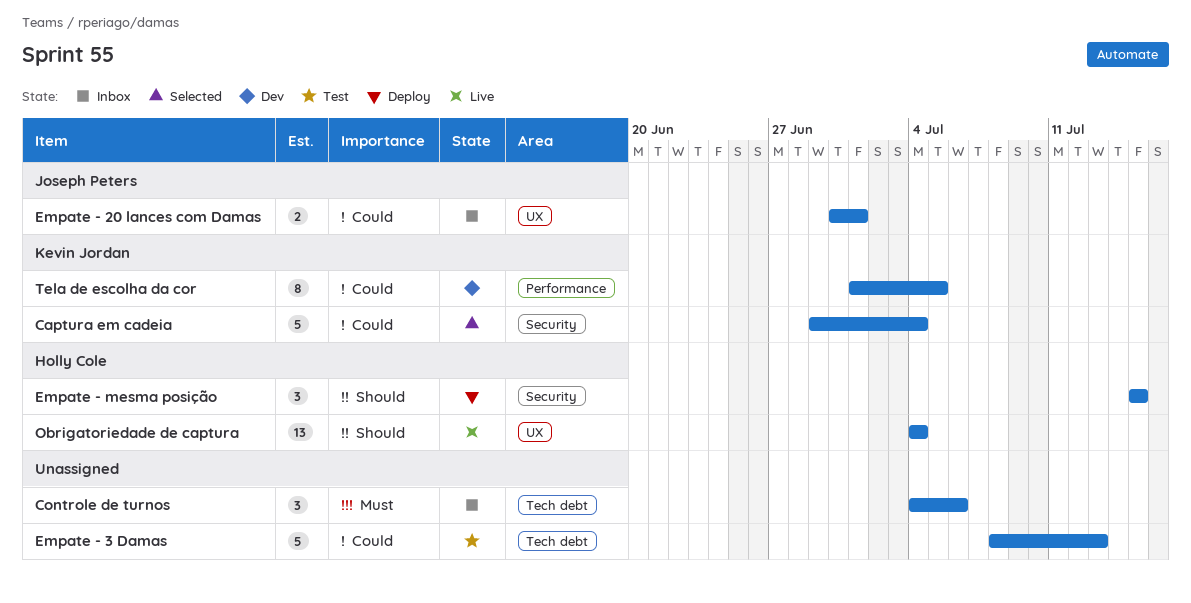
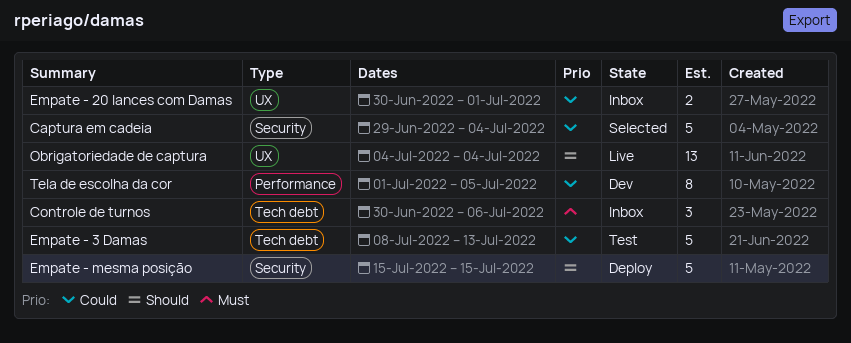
Controle de turnos, start: Jul 4 -> Jun 30
Empate - mesma posição, estimate: 3 -> 5

